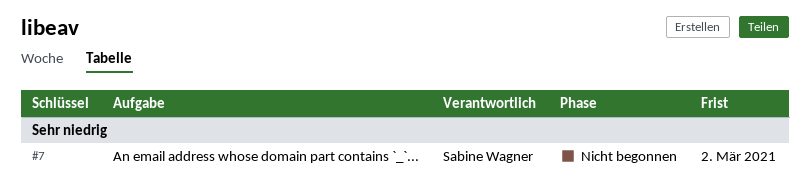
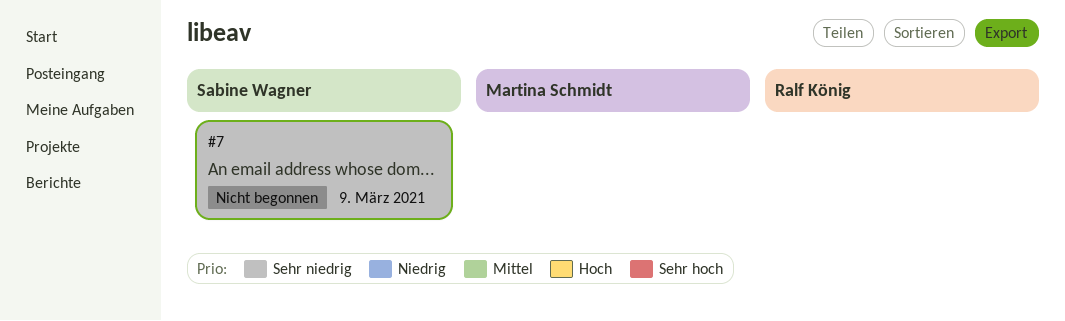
#7, due: Mar 2 -> Mar 9

